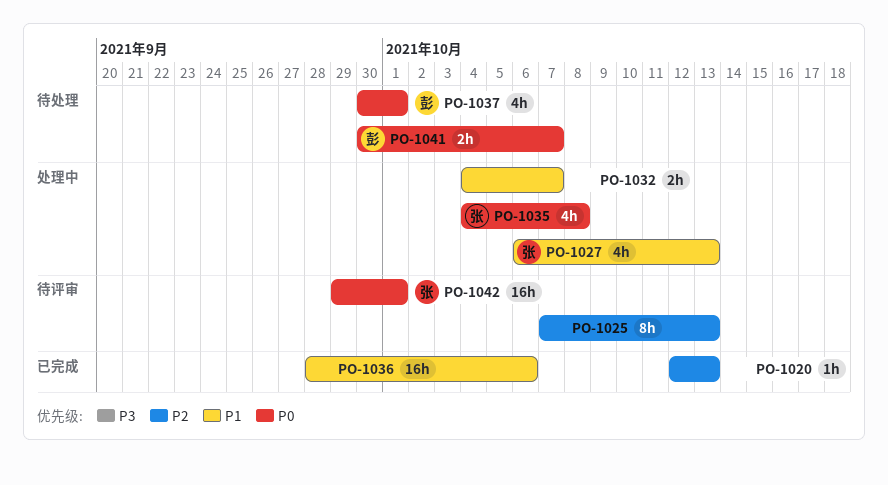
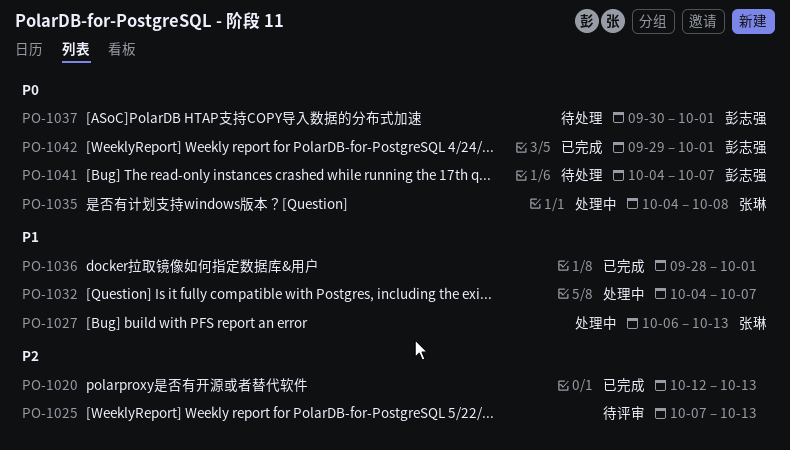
PO-1036, due: Oct 6 -> Oct 1
PO-1041, start: Sep 30 -> Oct 4
PO-1042, status: 待评审 -> 已完成
PO-1042, owner: 张琳 -> 彭志强

